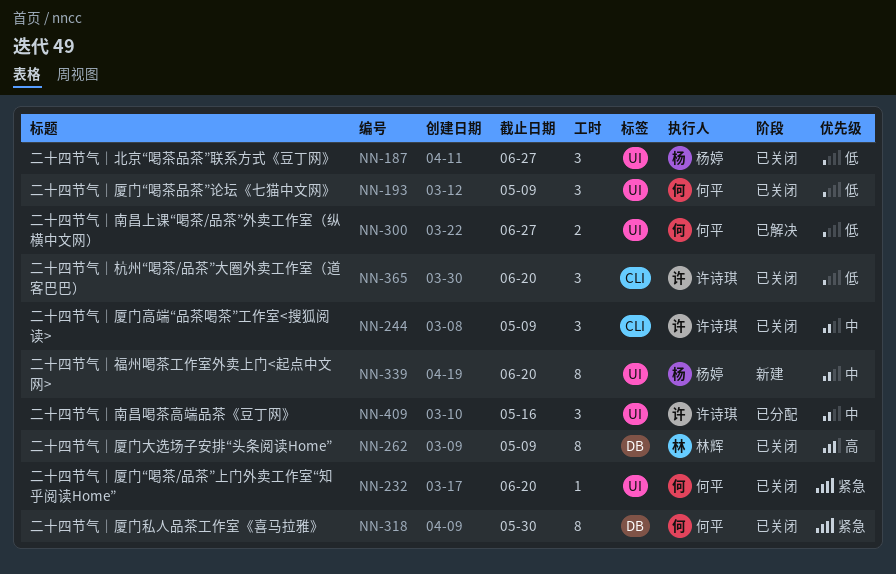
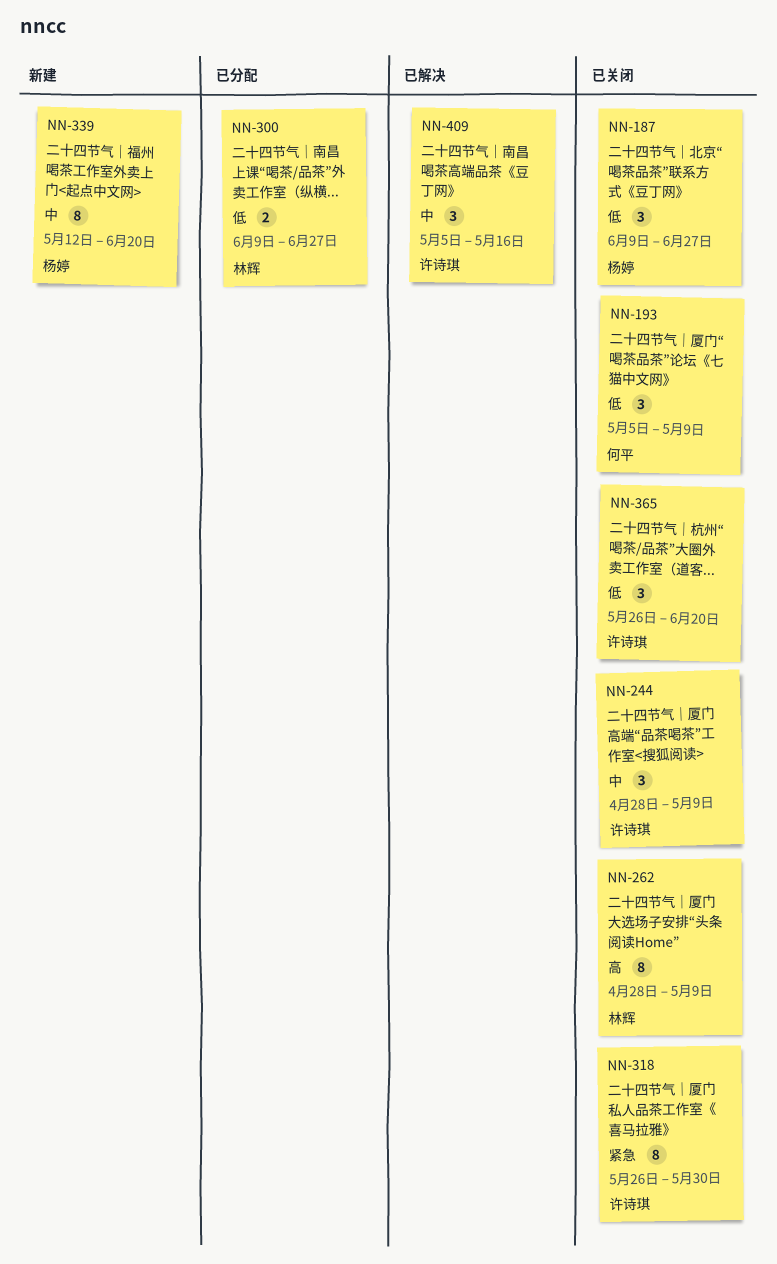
NN-232: present -> none
NN-300, status: 已解决 -> 已分配
NN-300, owner: 何平 -> 林辉
NN-318, owner: 何平 -> 许诗琪
NN-409, status: 已分配 -> 已解决

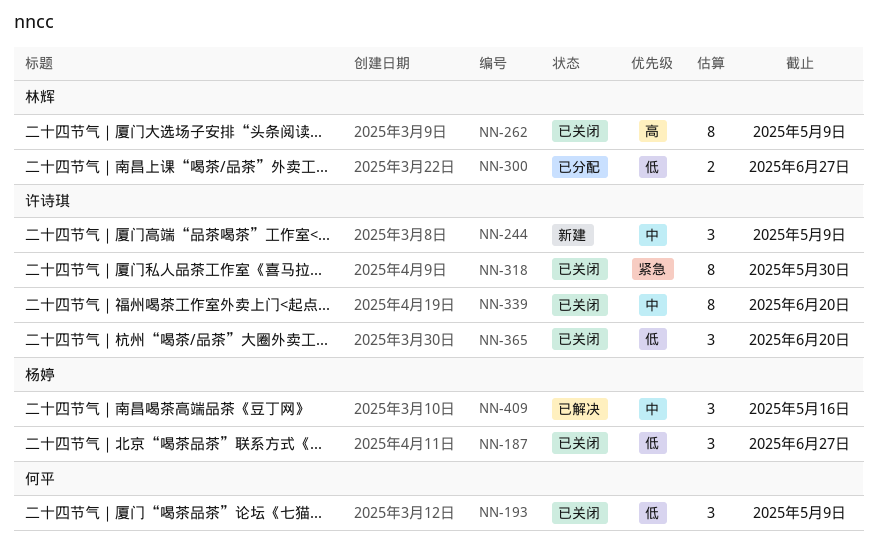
NN-244, status: 已关闭 -> 新建
NN-339, status: 新建 -> 已关闭
NN-339, owner: 杨婷 -> 许诗琪
NN-409, owner: 许诗琪 -> 杨婷

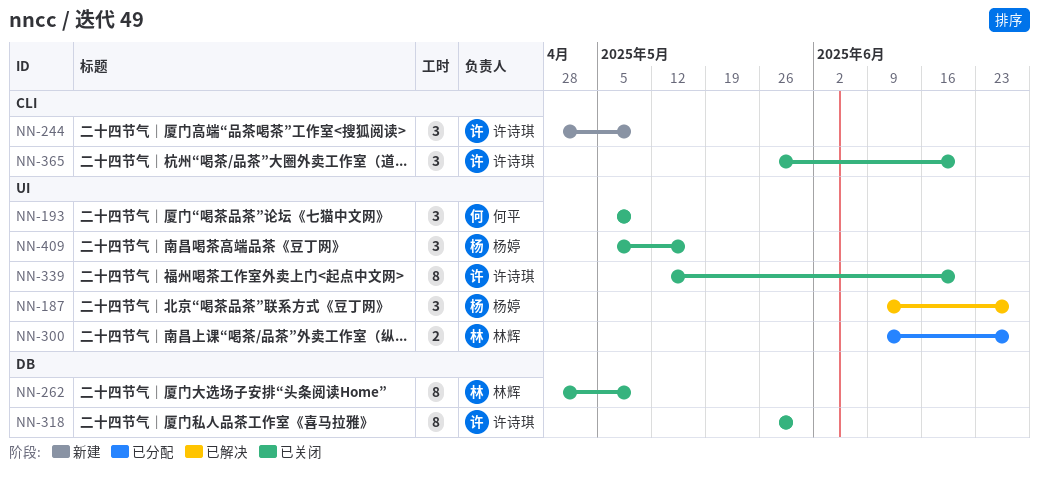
NN-187, status: 已关闭 -> 已解决
NN-409, status: 已解决 -> 已关闭

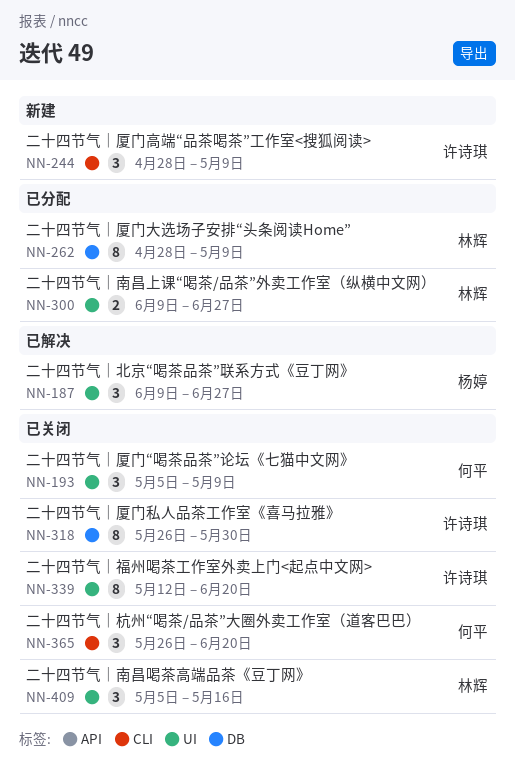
NN-262, status: 已关闭 -> 已分配
NN-365, owner: 许诗琪 -> 何平
NN-409, owner: 杨婷 -> 林辉

